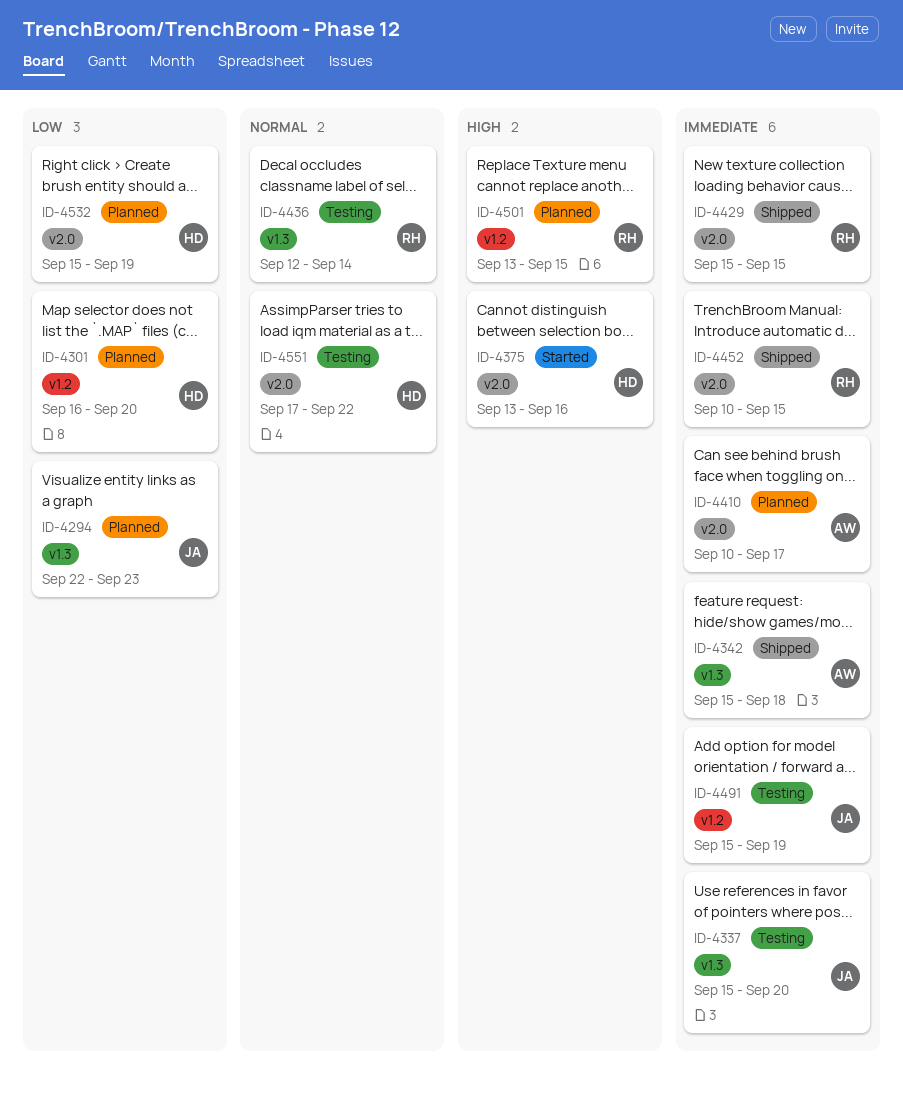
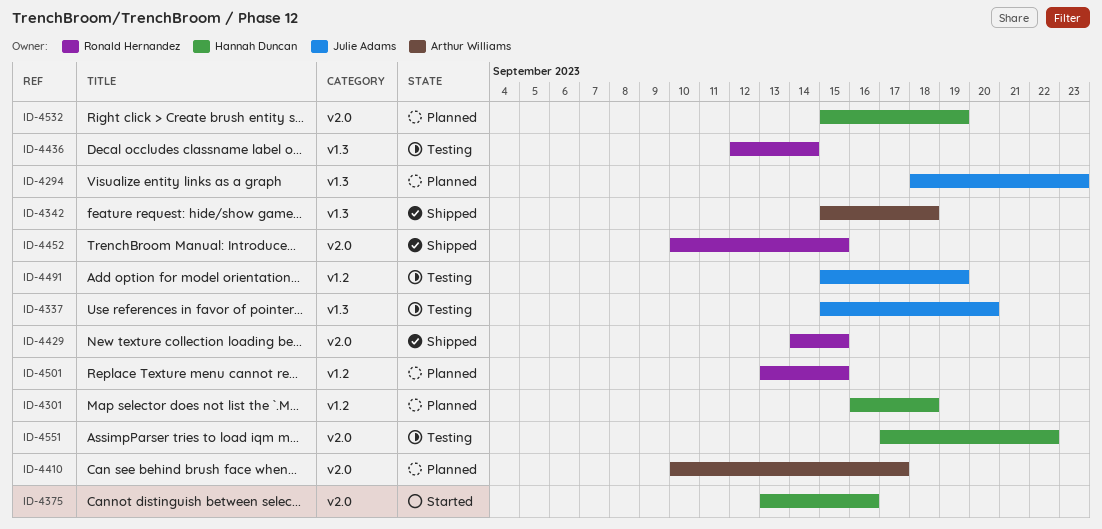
ID-4294, start: Sep 22 -> Sep 18
ID-4301, due: Sep 20 -> Sep 18
ID-4429, start: Sep 15 -> Sep 14

